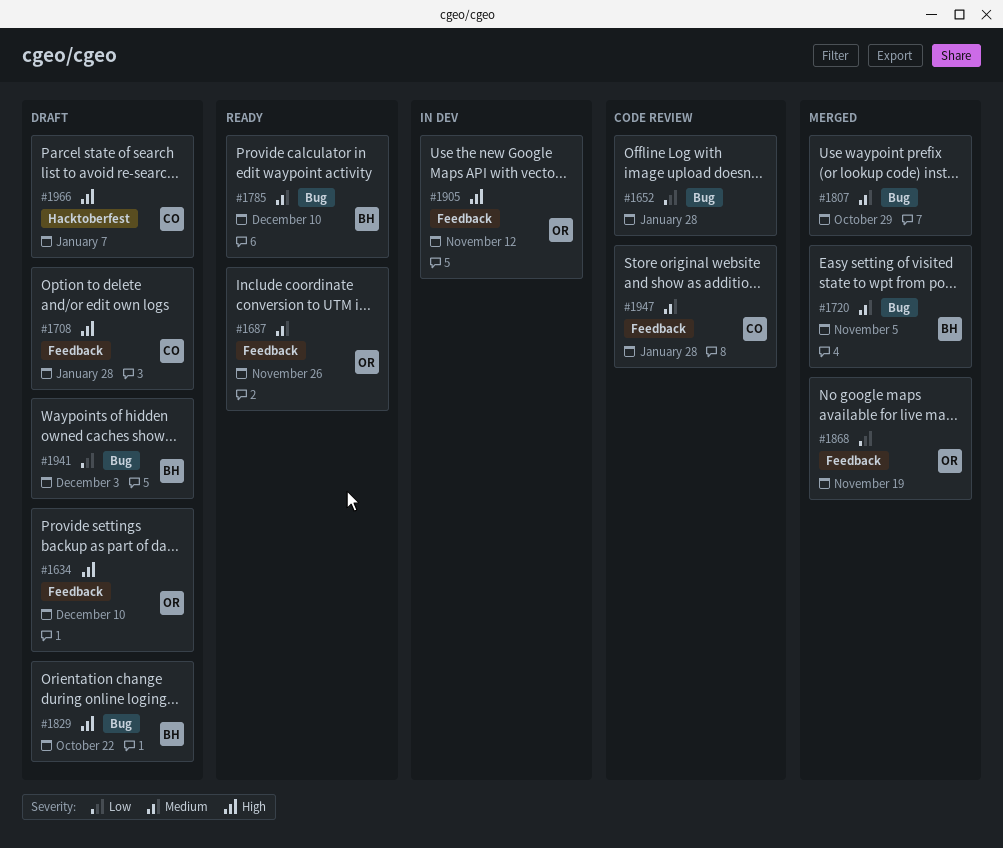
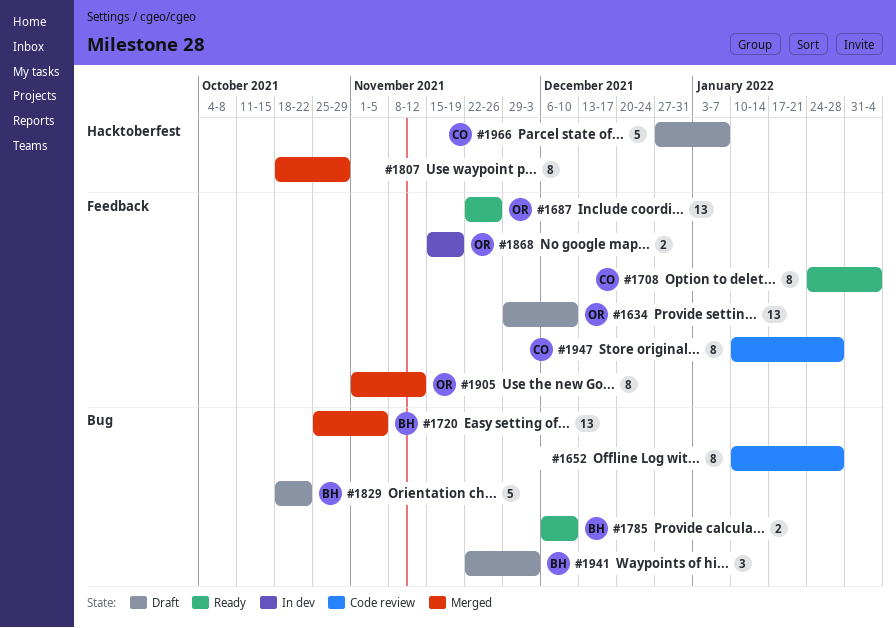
#1708, status: Draft -> Ready
#1708, due: Jan 28 -> Feb 4
#1807, label: Bug -> Hacktoberfest
#1868, status: Merged -> In dev
#1905, status: In dev -> Merged

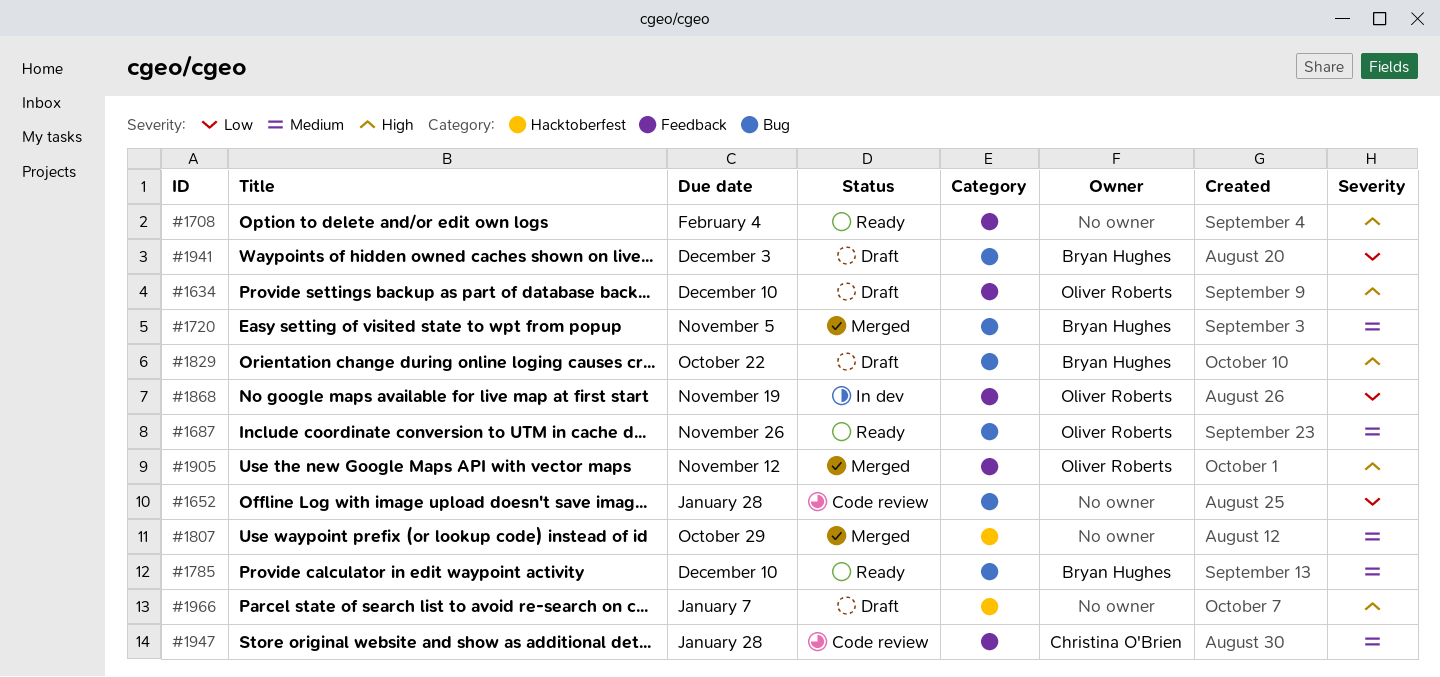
#1687, label: Feedback -> Bug
#1708, owner: Christina O'Brien -> none
#1966, owner: Christina O'Brien -> none

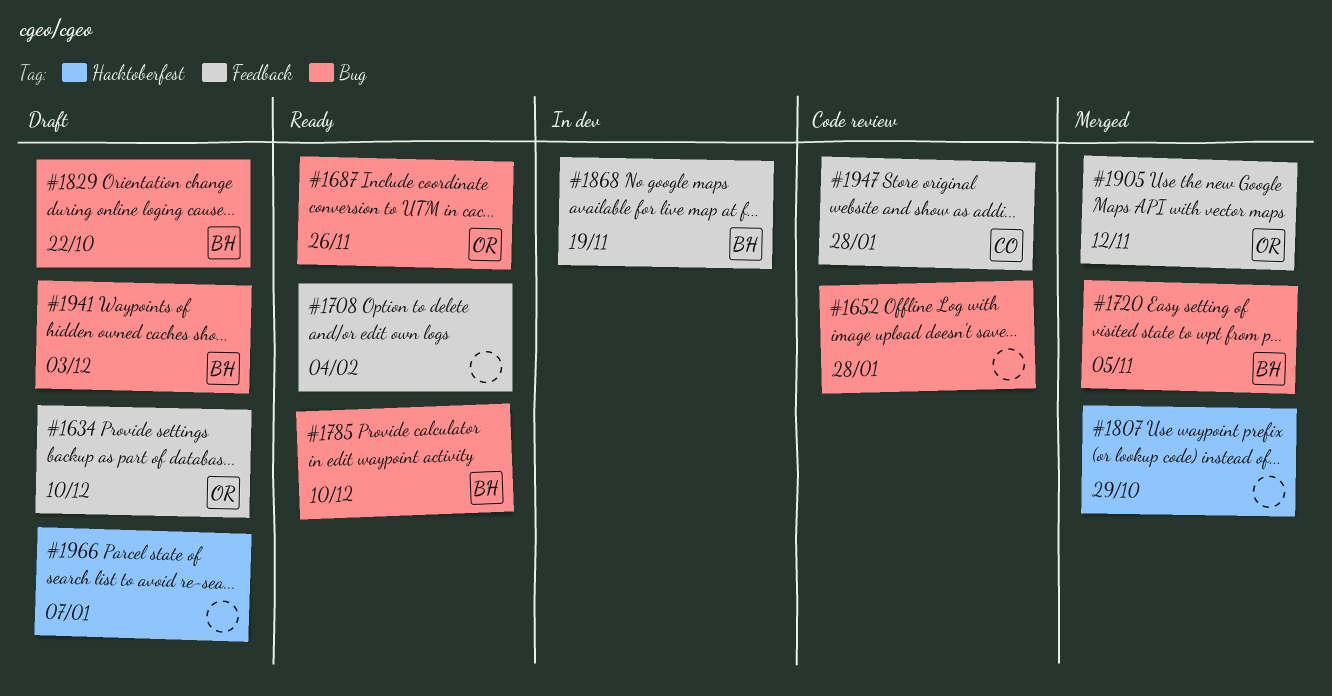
#1868, owner: Oliver Roberts -> Bryan Hughes

